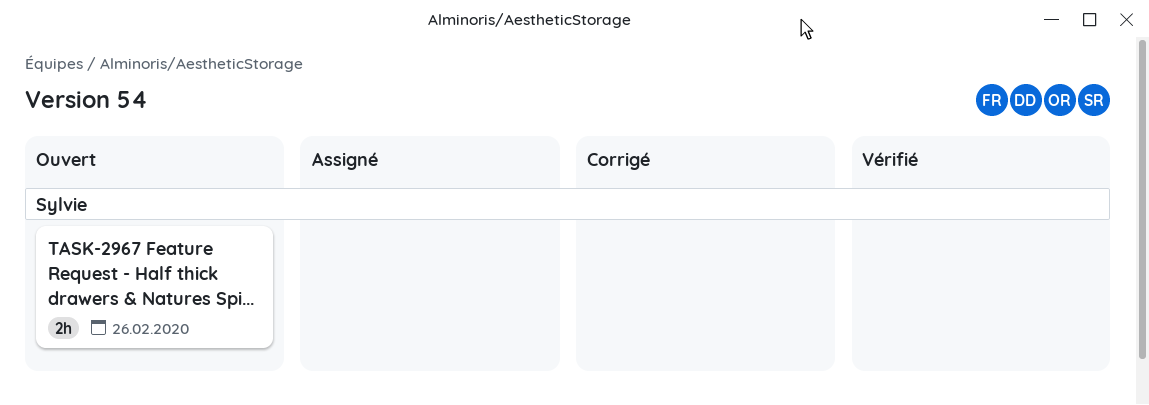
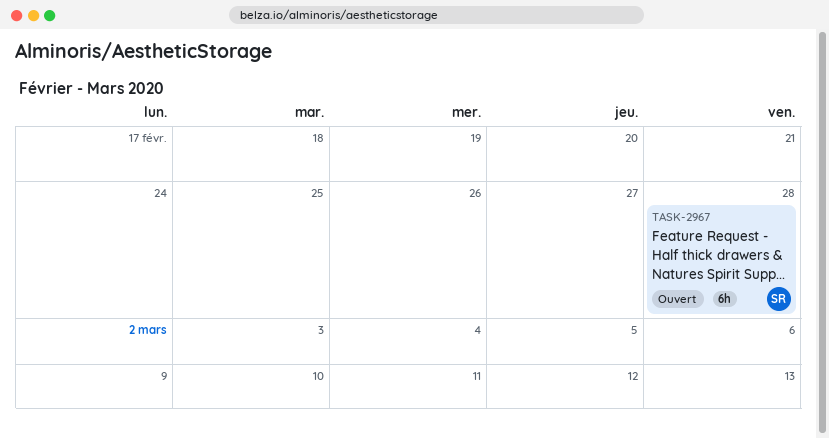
TASK-2967, estimate: 2h -> 6h
TASK-2967, due: Feb 26 -> Feb 28

